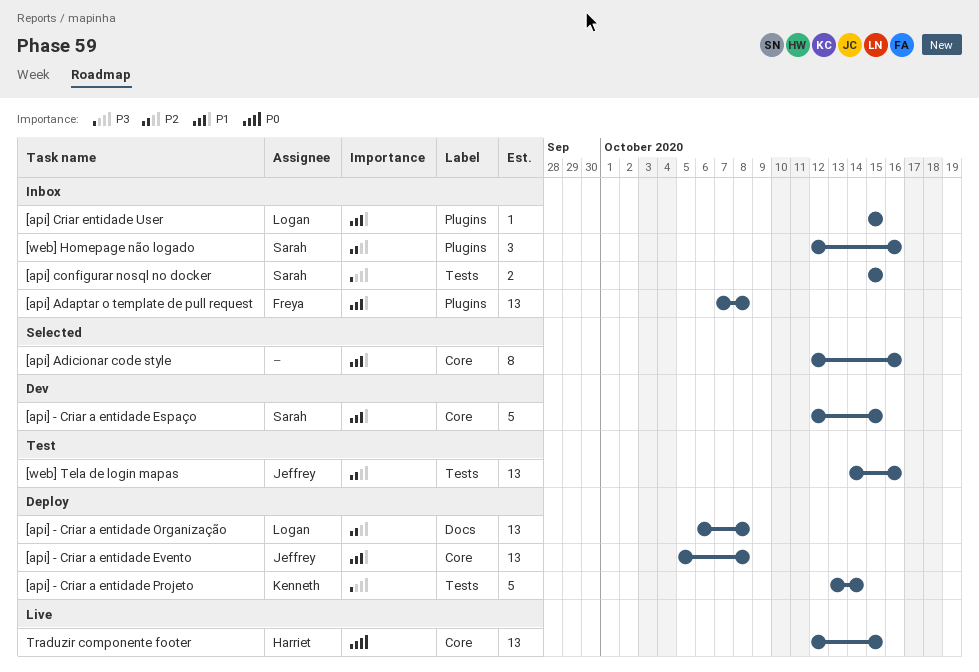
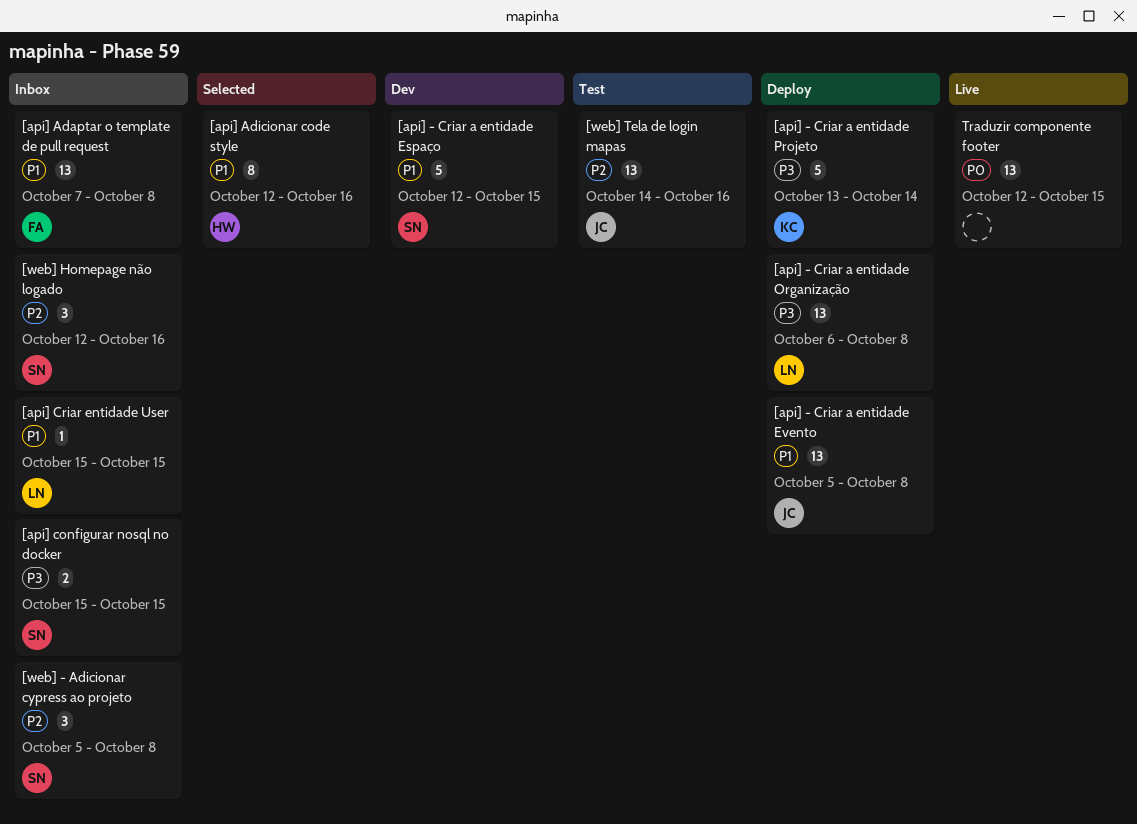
[api] - Criar a entidade Organização, priority: P2 -> P3
[api] Adicionar code style, owner: none -> Harriet
[web] - Adicionar cypress ao projeto: none -> present
Traduzir componente footer, owner: Harriet -> none

